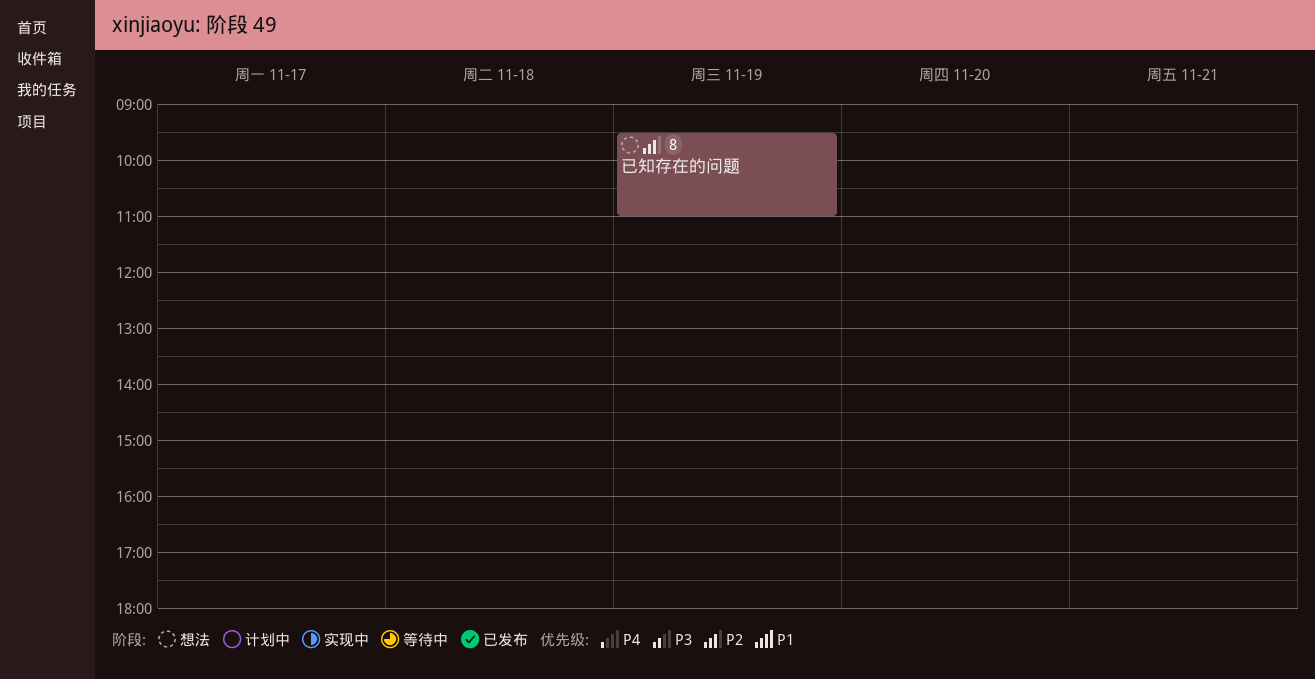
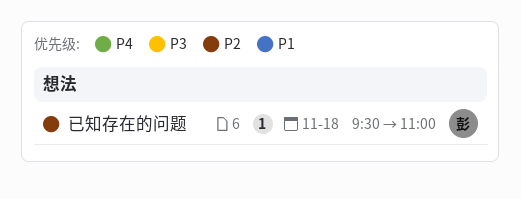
已知存在的问题, estimate: 8 -> 1
已知存在的问题, day: Nov 19 -> Nov 18

